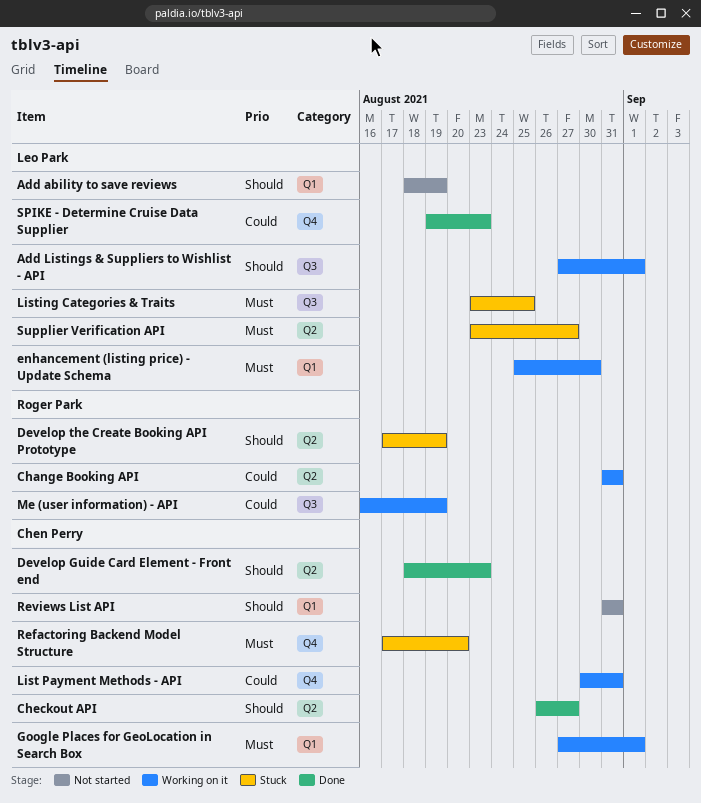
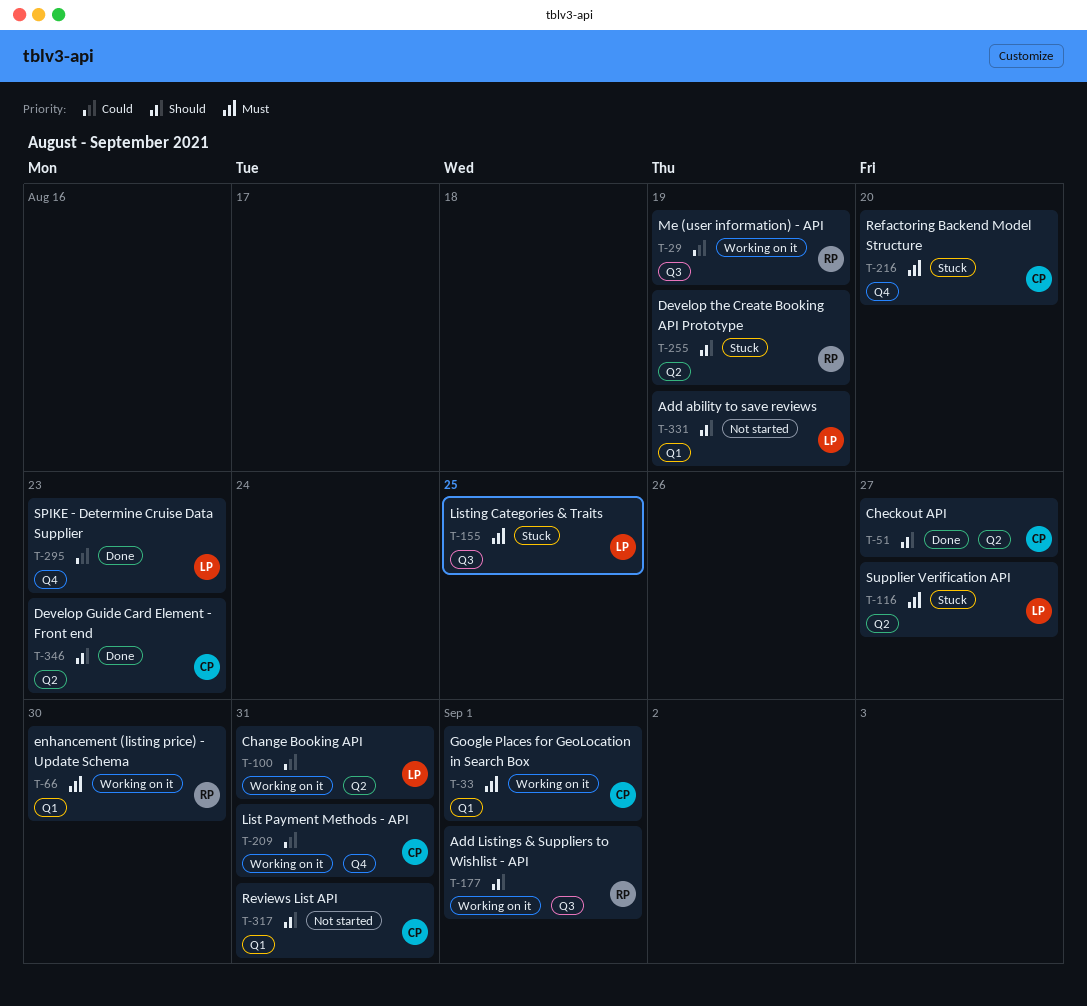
Add Listings & Suppliers to Wishlist - API, owner: Leo Park -> Roger Park
Change Booking API, owner: Roger Park -> Leo Park
enhancement (listing price) - Update Schema, owner: Leo Park -> Roger Park

